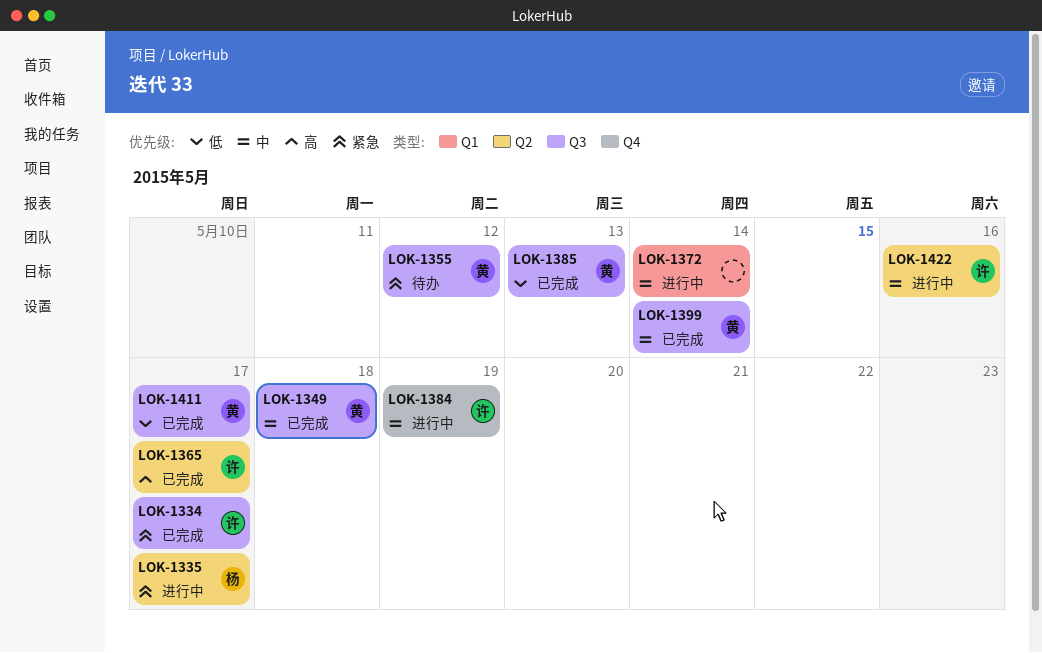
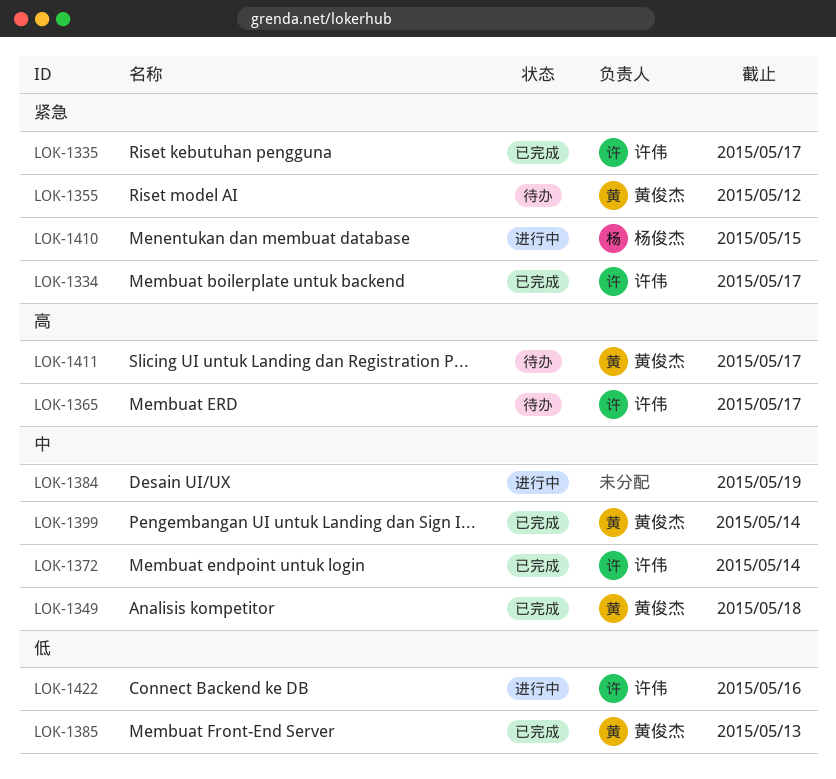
LOK-1335, status: 进行中 -> 已完成
LOK-1335, owner: 杨俊杰 -> 许伟
LOK-1365, status: 已完成 -> 待办
LOK-1372, status: 进行中 -> 已完成
LOK-1372, owner: none -> 许伟
LOK-1384, owner: 许伟 -> none
LOK-1410: none -> present
LOK-1411, status: 已完成 -> 待办
LOK-1411, priority: 低 -> 高
LOK-1422, priority: 中 -> 低

